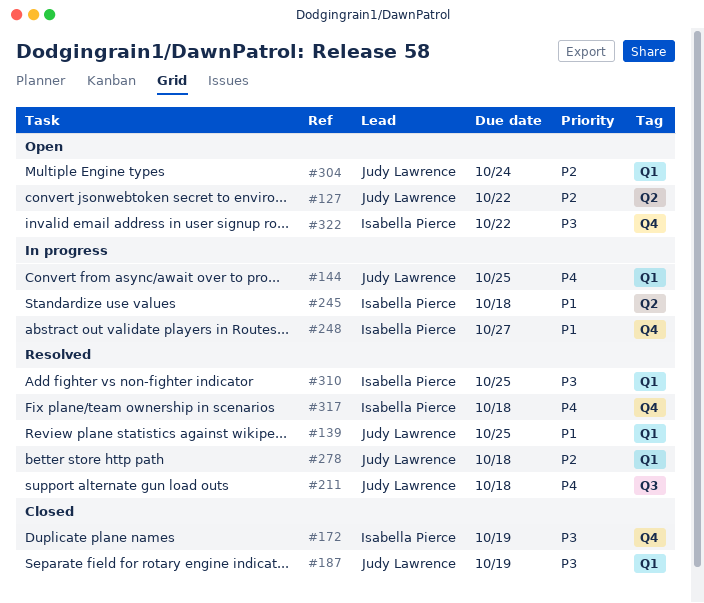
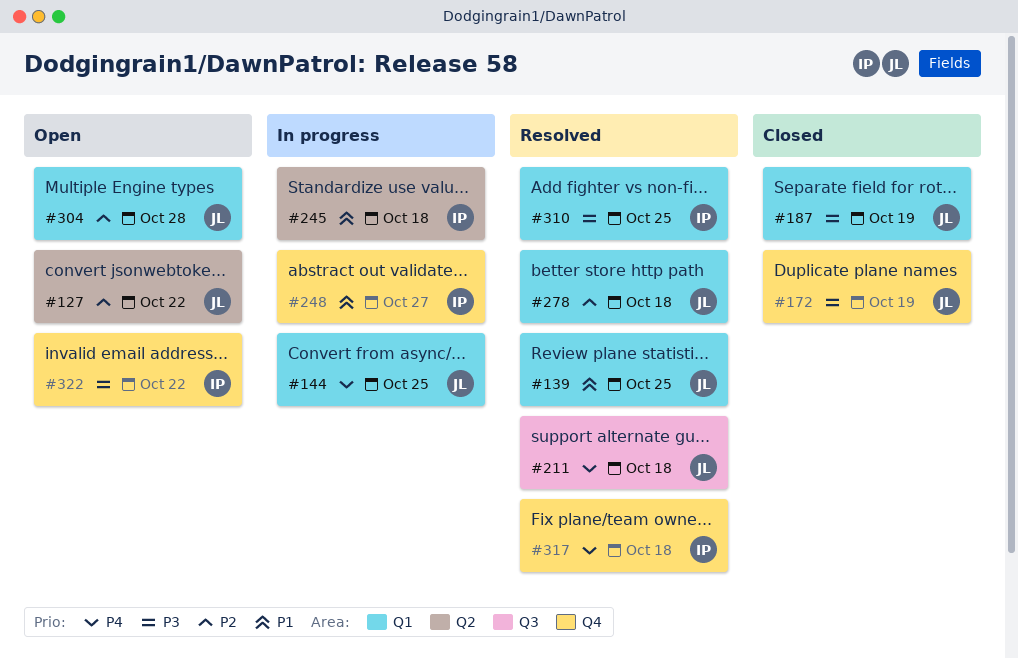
#172, owner: Isabella Pierce -> Judy Lawrence
#304, due: Oct 24 -> Oct 28

